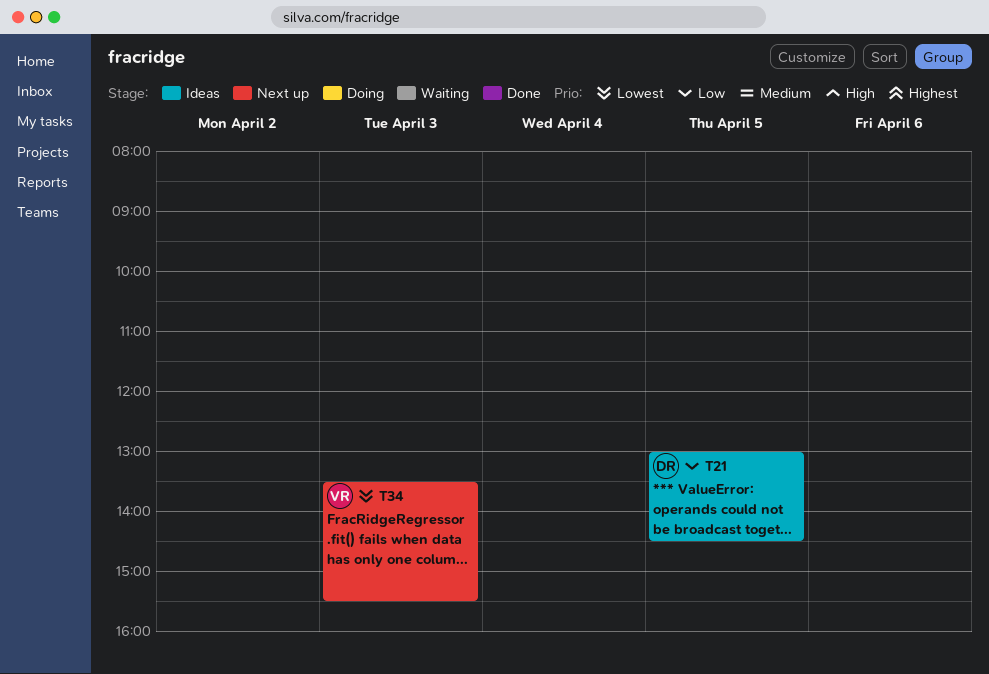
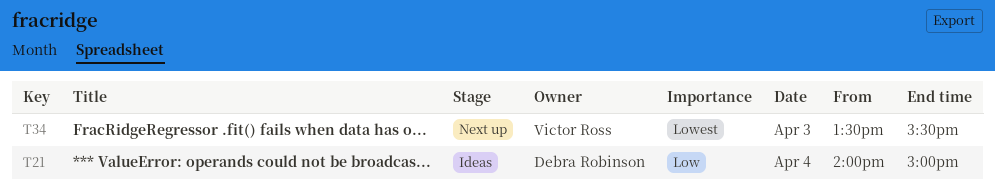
T21, day: Apr 5 -> Apr 4
T21, begins: 13:00 -> 14:00
T21, ends: 14:30 -> 15:00

